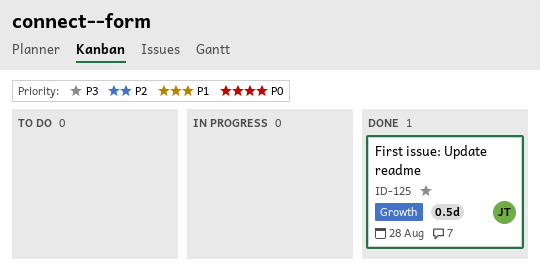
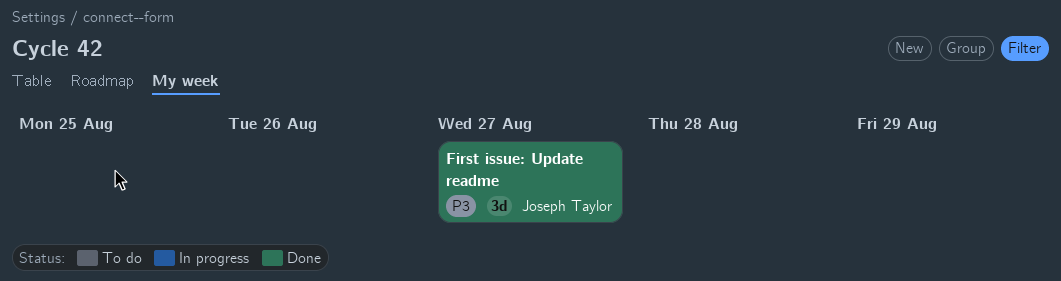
First issue: Update readme, estimate: 0.5d -> 3d
First issue: Update readme, due: Aug 28 -> Aug 27

